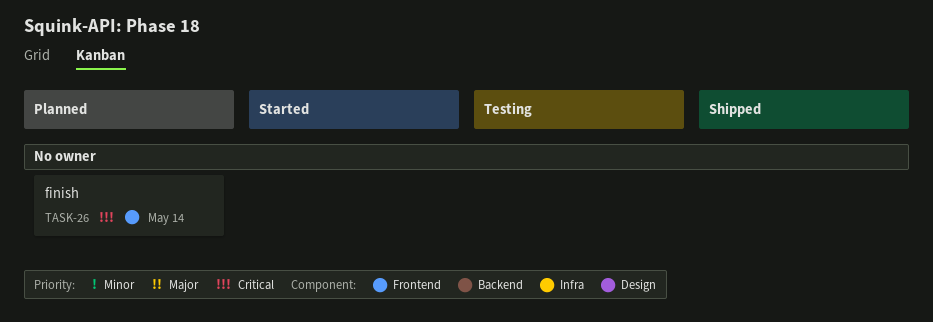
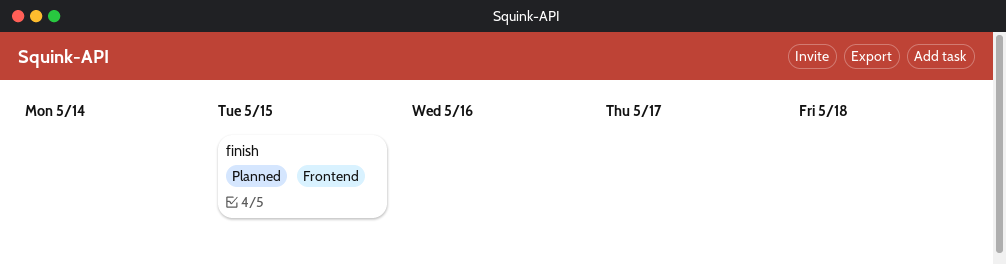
finish, due: May 14 -> May 15

